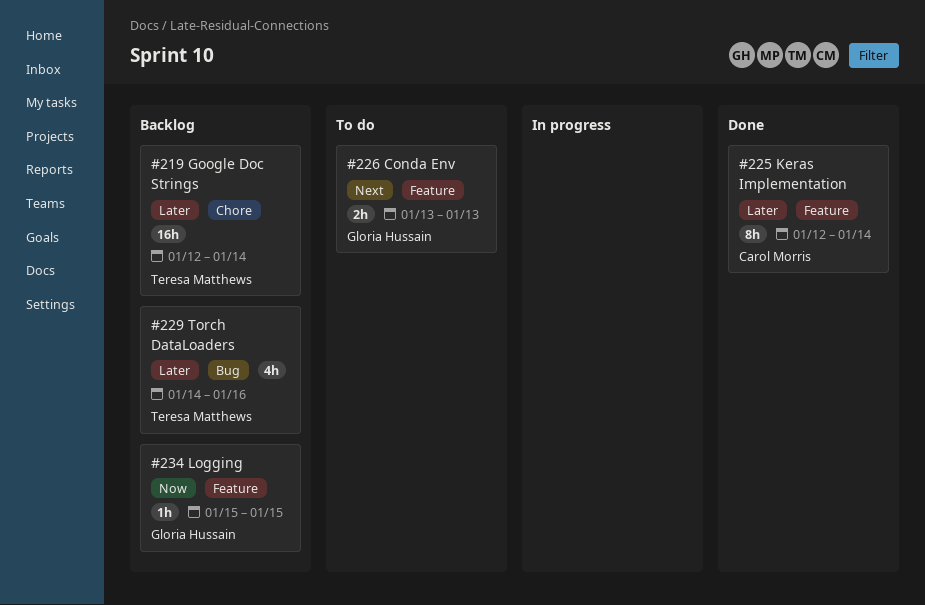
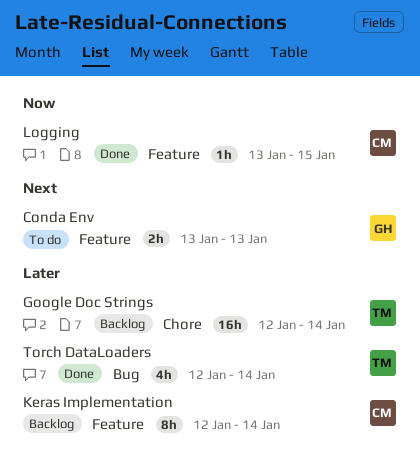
Keras Implementation, status: Done -> Backlog
Logging, status: Backlog -> Done
Logging, owner: Gloria Hussain -> Carol Morris
Logging, start: Jan 15 -> Jan 13
Torch DataLoaders, status: Backlog -> Done
Torch DataLoaders, start: Jan 14 -> Jan 12
Torch DataLoaders, due: Jan 16 -> Jan 14

